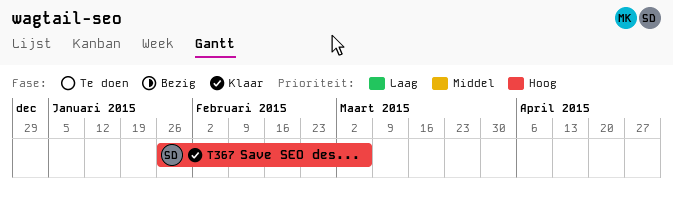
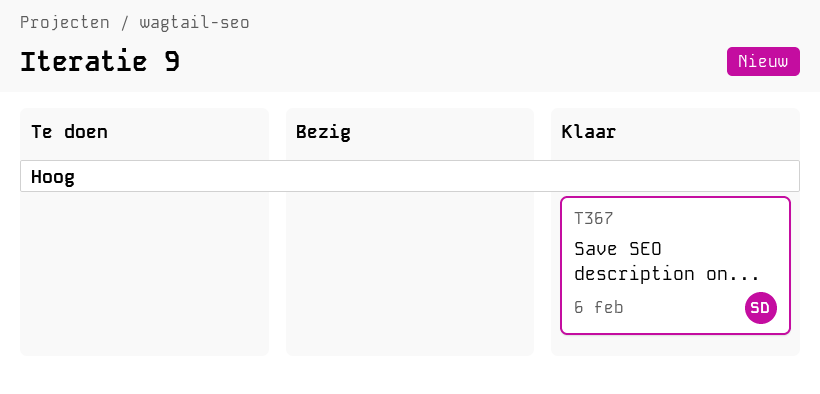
T367, due: Mar 6 -> Feb 6

